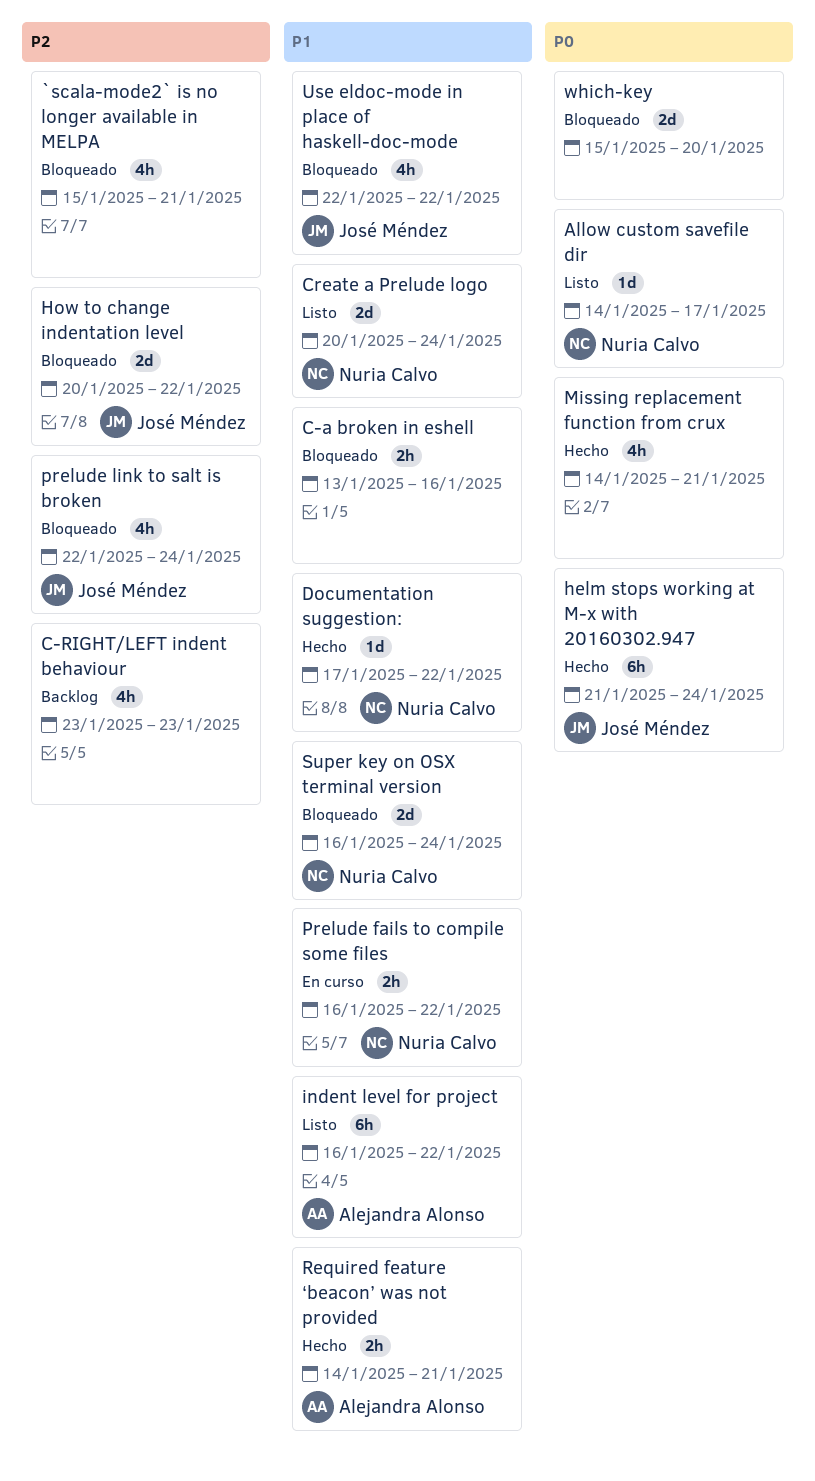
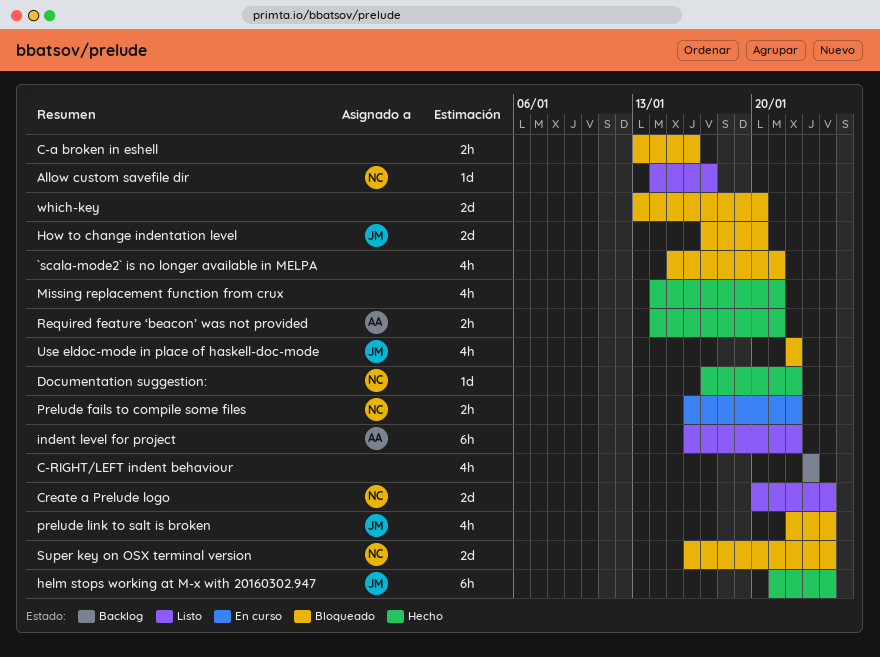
How to change indentation level, start: Jan 20 -> Jan 17
How to change indentation level, due: Jan 22 -> Jan 20
which-key, start: Jan 15 -> Jan 13

